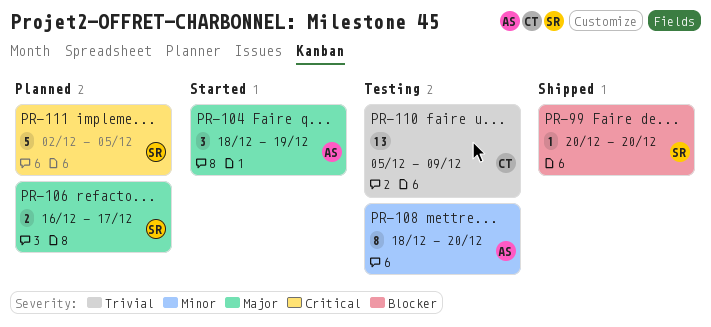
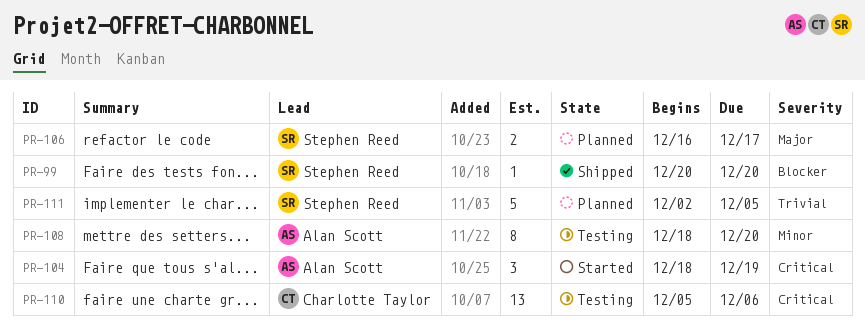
PR-104, priority: Major -> Critical
PR-110, priority: Trivial -> Critical
PR-110, due: Dec 9 -> Dec 6
PR-111, priority: Critical -> Trivial

